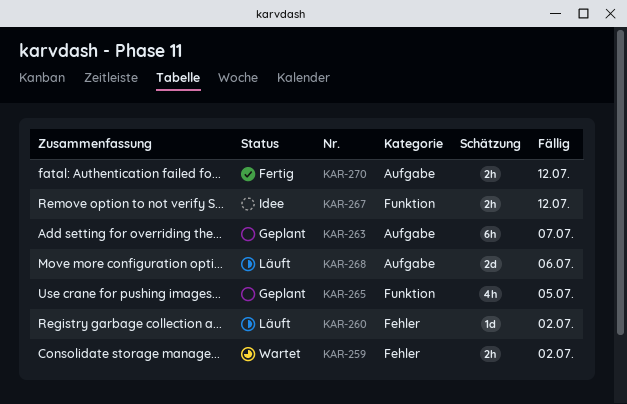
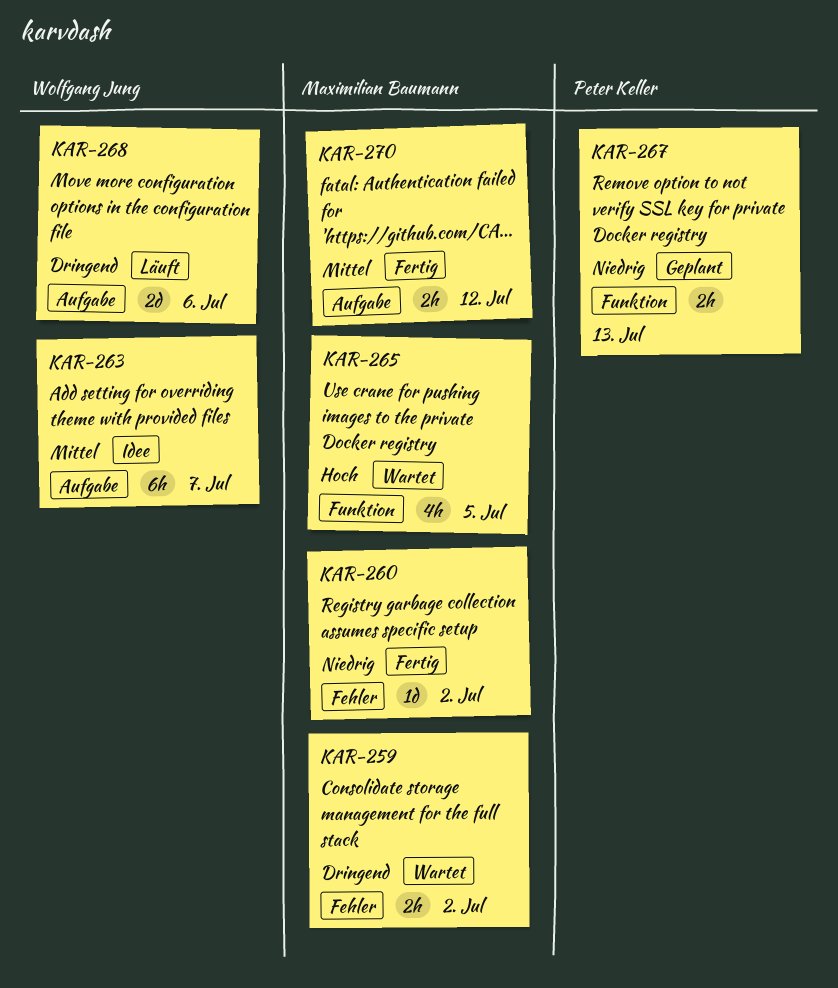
KAR-260, status: Läuft -> Fertig
KAR-263, status: Geplant -> Idee
KAR-265, status: Geplant -> Wartet
KAR-267, status: Idee -> Geplant
KAR-267, due: Jul 12 -> Jul 13

